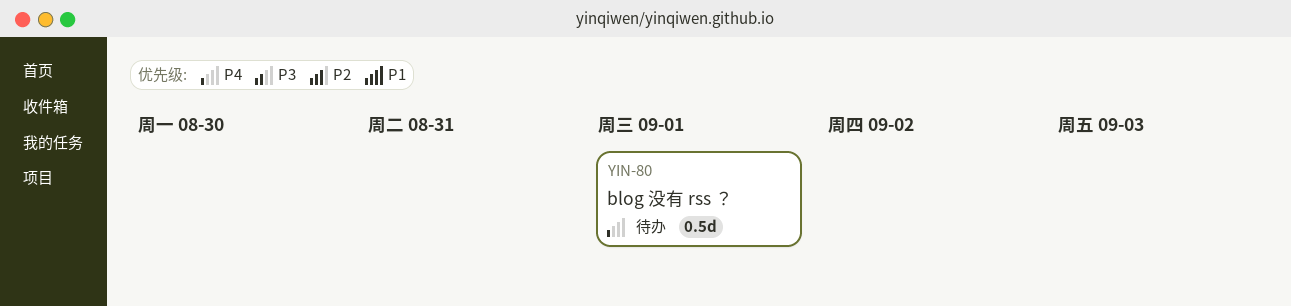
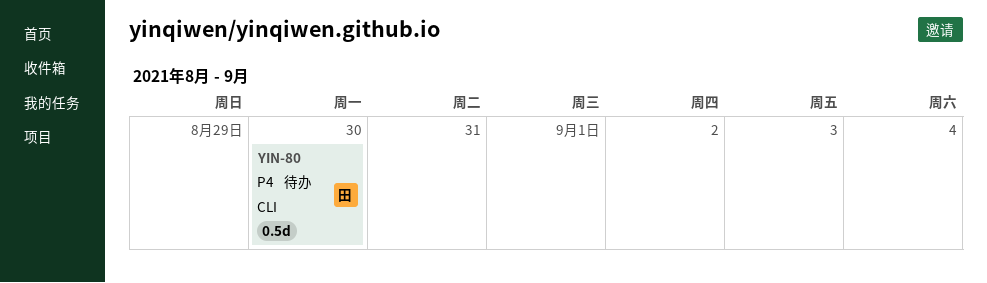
YIN-80, due: Sep 1 -> Aug 30

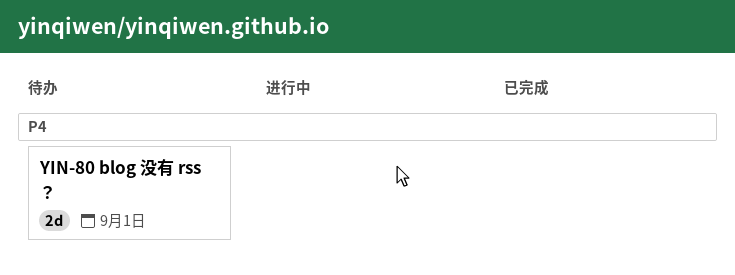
YIN-80, estimate: 0.5d -> 2d
YIN-80, due: Aug 30 -> Sep 1

